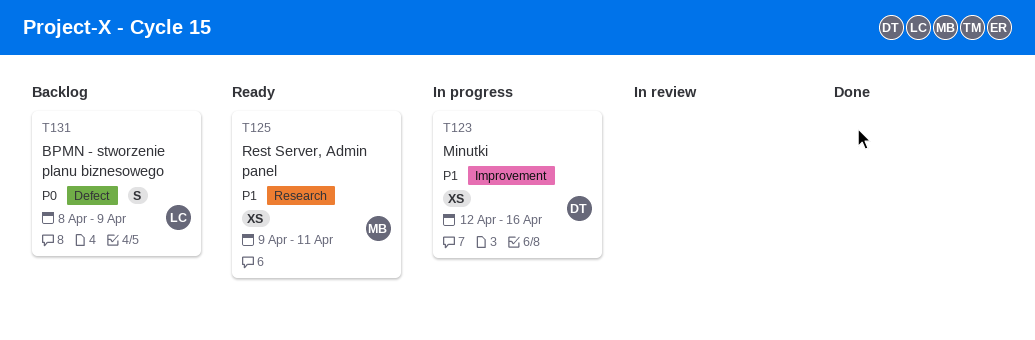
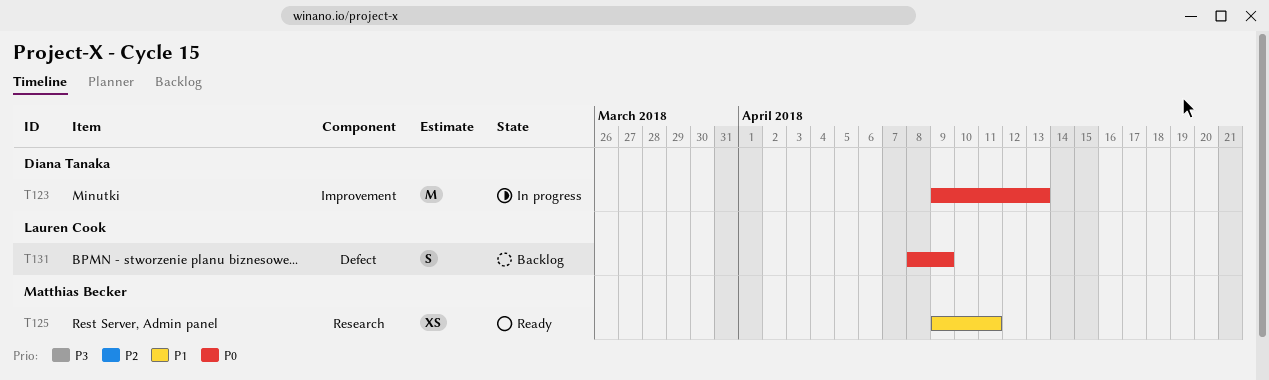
T123, priority: P1 -> P0
T123, estimate: XS -> M
T123, start: Apr 12 -> Apr 9
T123, due: Apr 16 -> Apr 13

